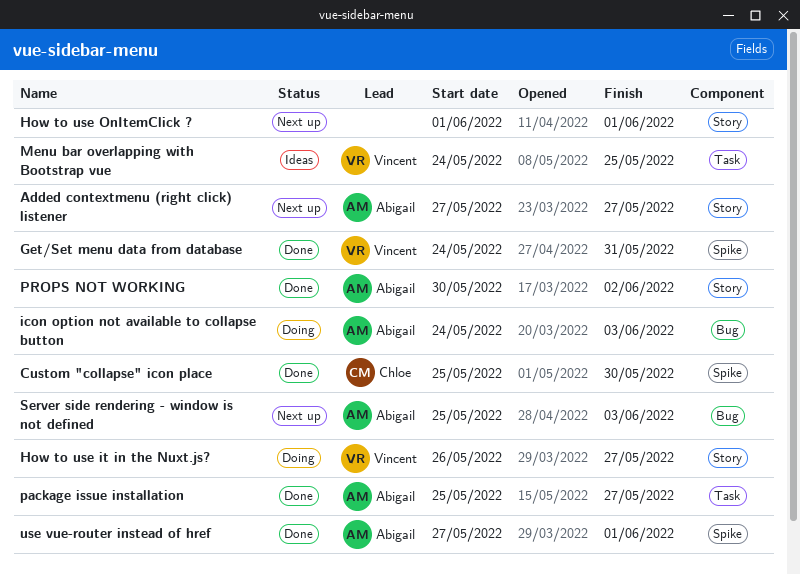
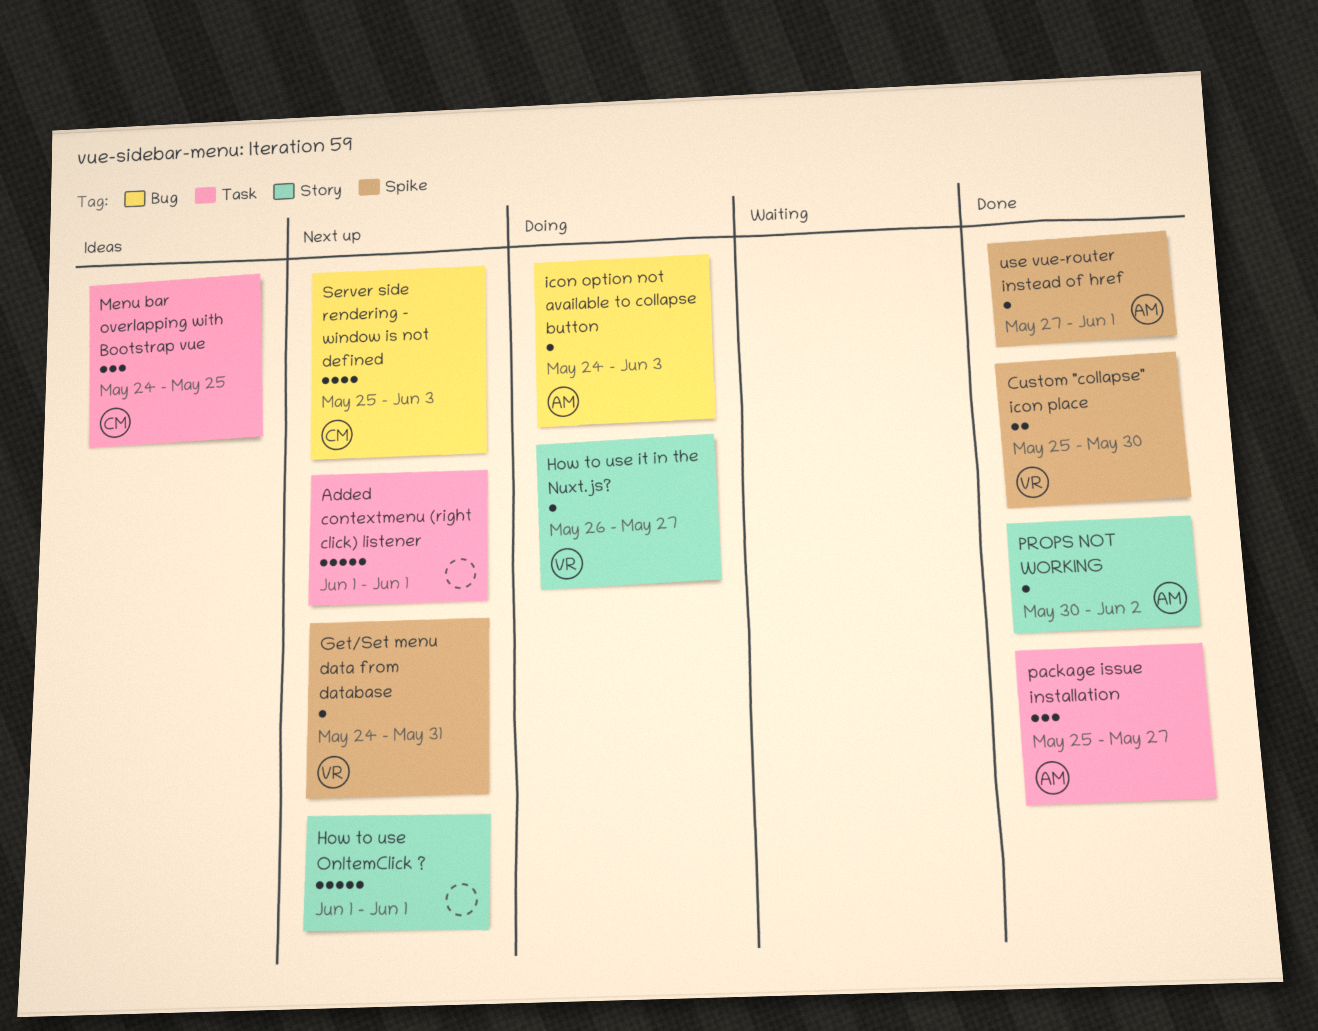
Added contextmenu (right click) listener, owner: Abigail -> none
Added contextmenu (right click) listener, label: Story -> Task
Added contextmenu (right click) listener, start: May 27 -> Jun 1
Added contextmenu (right click) listener, due: May 27 -> Jun 1
Custom "collapse" icon place, owner: Chloe -> Vincent
Get/Set menu data from database, status: Done -> Next up
Menu bar overlapping with Bootstrap vue, owner: Vincent -> Chloe
Server side rendering - window is not defined, owner: Abigail -> Chloe

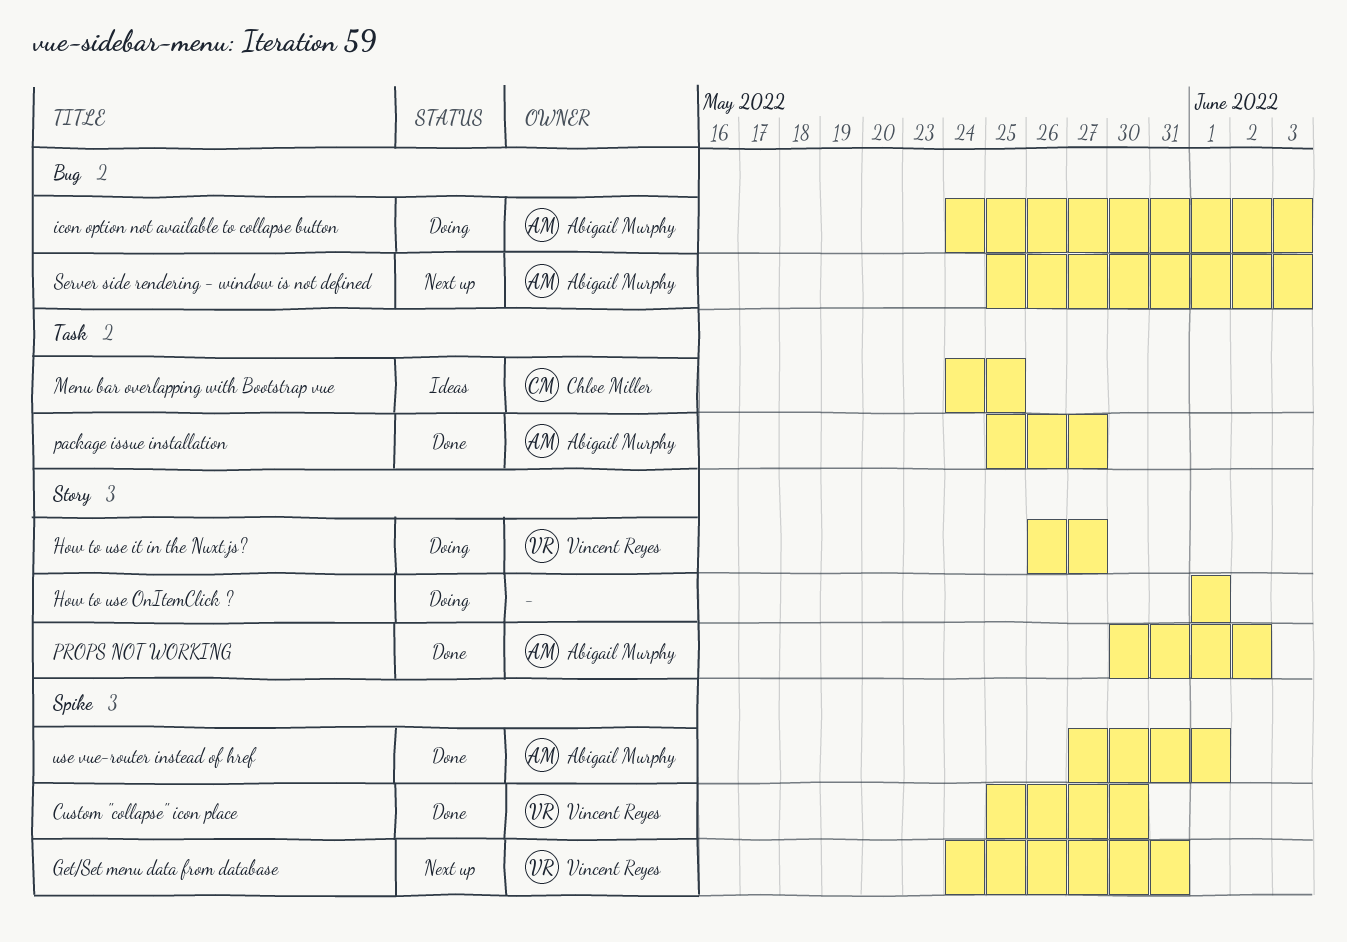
Added contextmenu (right click) listener: present -> none
How to use OnItemClick ?, status: Next up -> Doing
Server side rendering - window is not defined, owner: Chloe Miller -> Abigail Murphy

